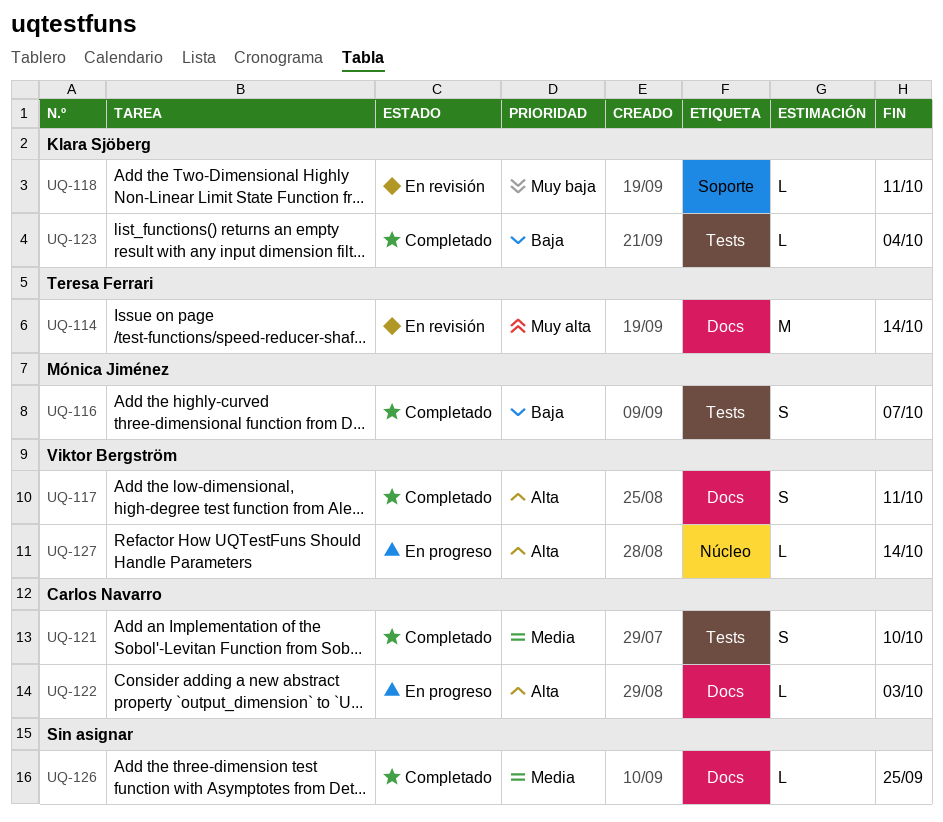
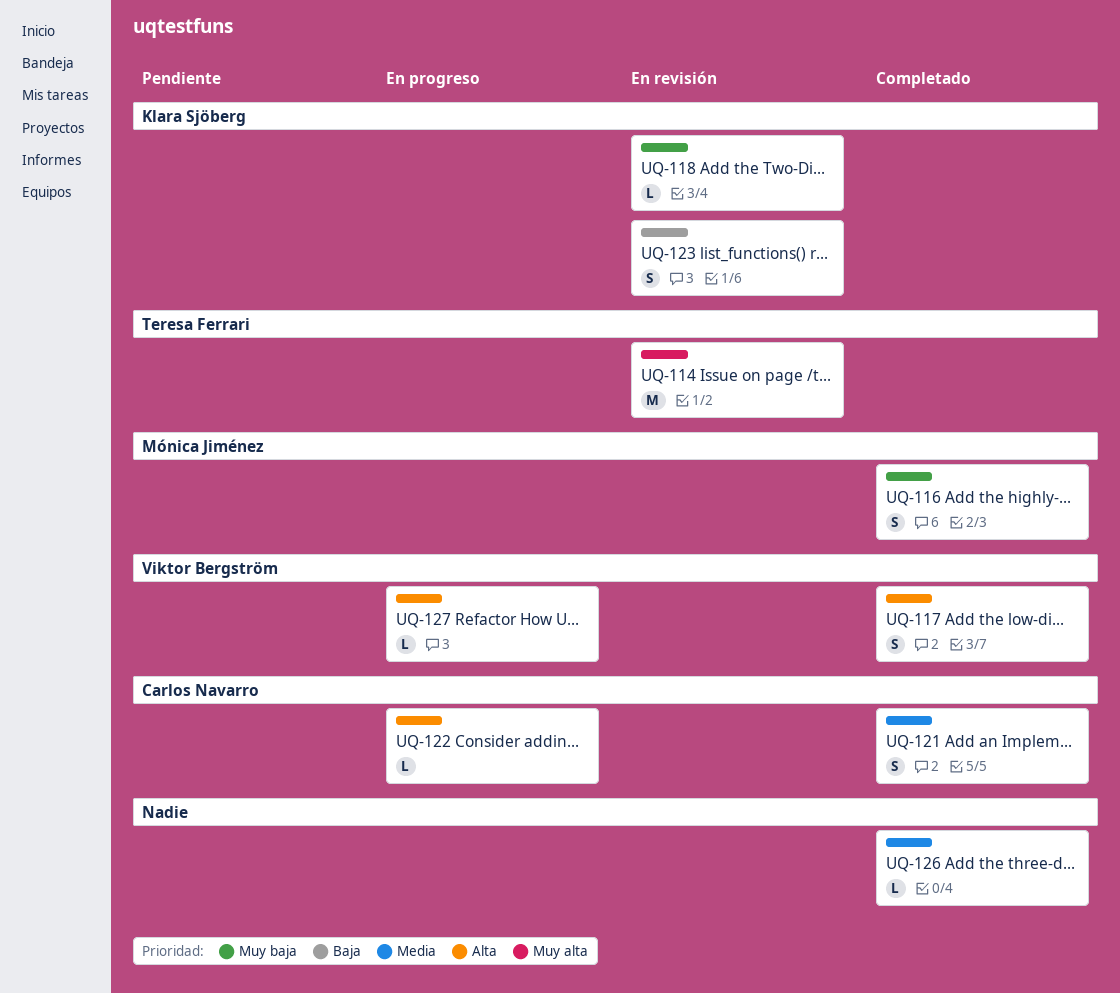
UQ-116, priority: Baja -> Muy baja
UQ-123, status: Completado -> En revisión
UQ-123, estimate: L -> S

